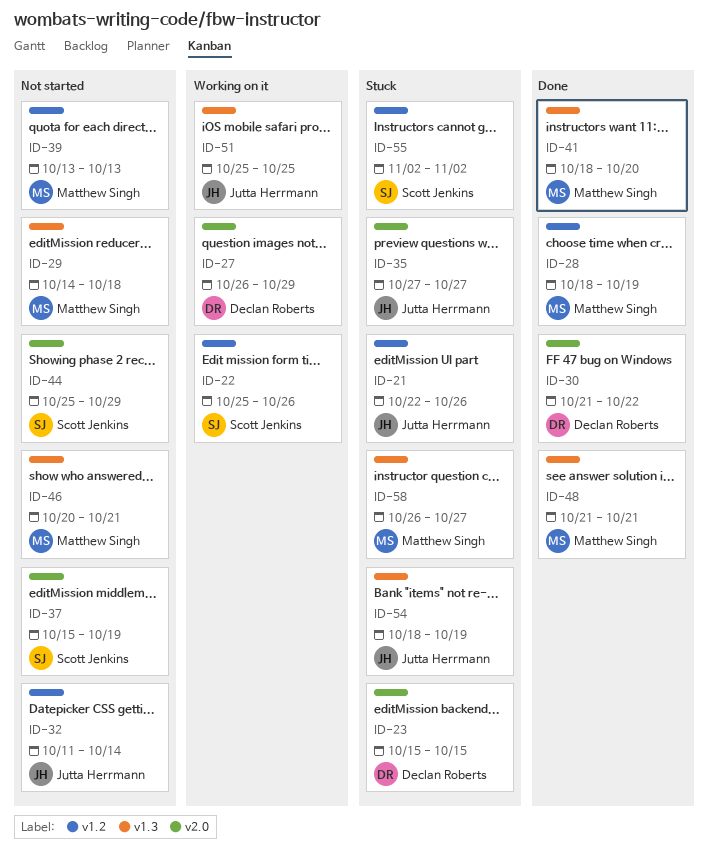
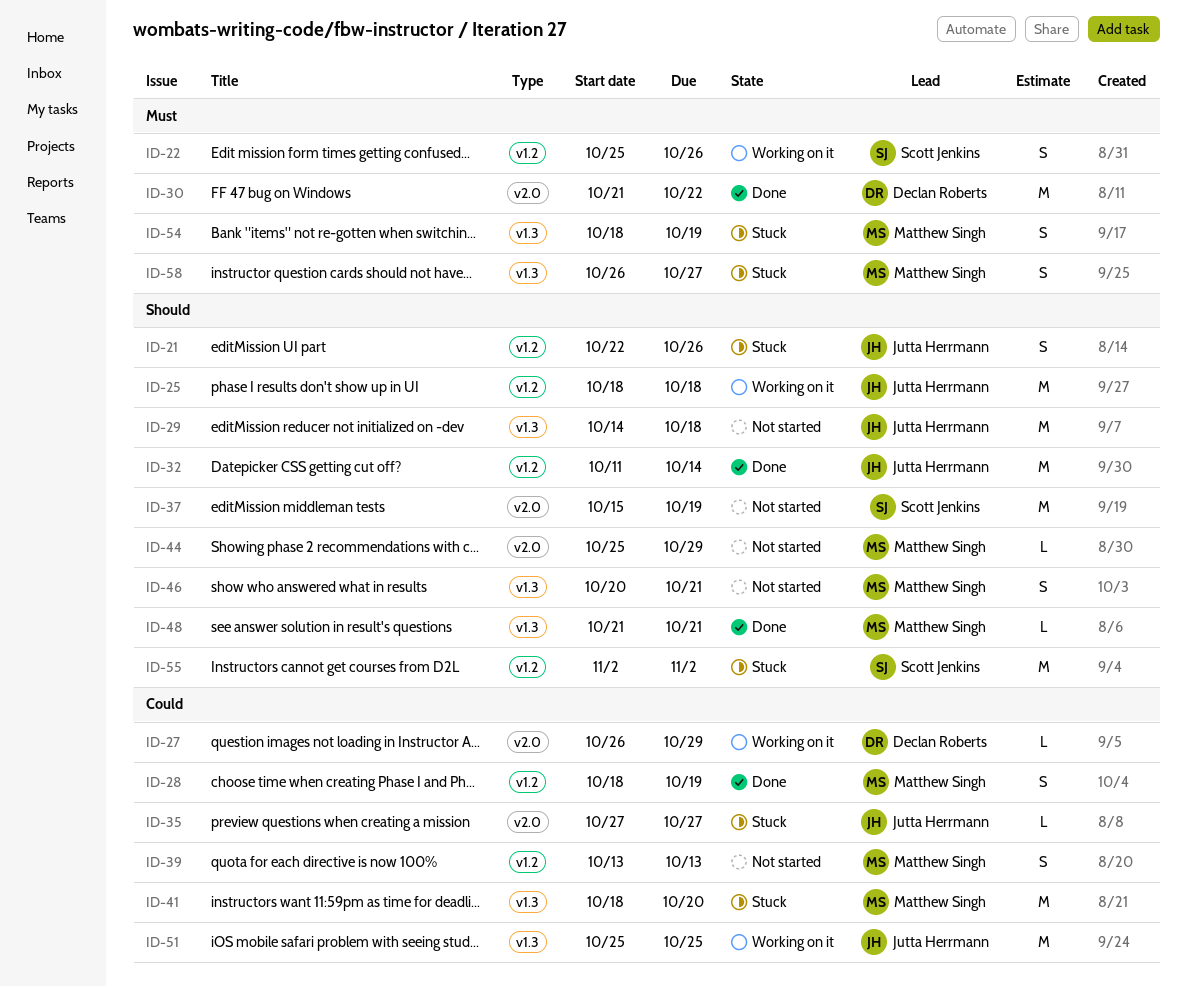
ID-23: present -> none
ID-25: none -> present
ID-29, owner: Matthew Singh -> Jutta Herrmann
ID-32, status: Not started -> Done
ID-41, status: Done -> Stuck
ID-44, owner: Scott Jenkins -> Matthew Singh
ID-54, owner: Jutta Herrmann -> Matthew Singh

